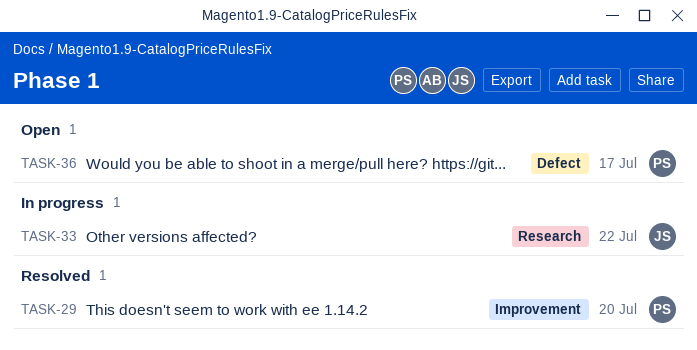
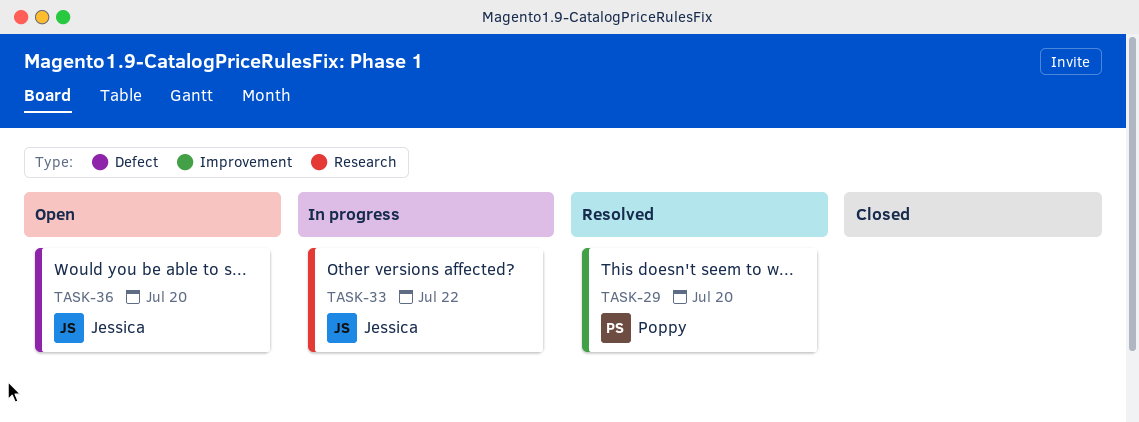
TASK-36, owner: Poppy -> Jessica
TASK-36, due: Jul 17 -> Jul 20

